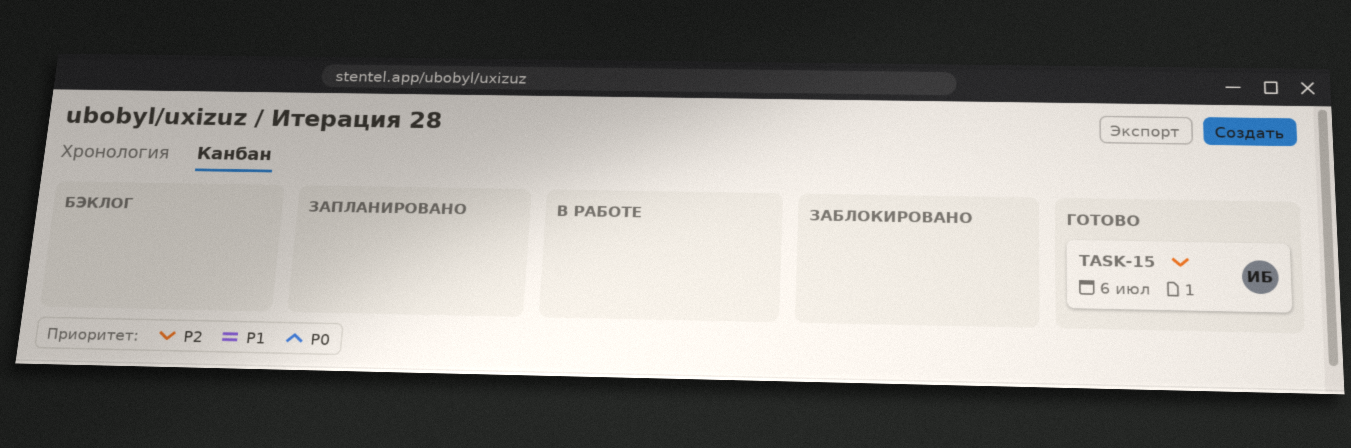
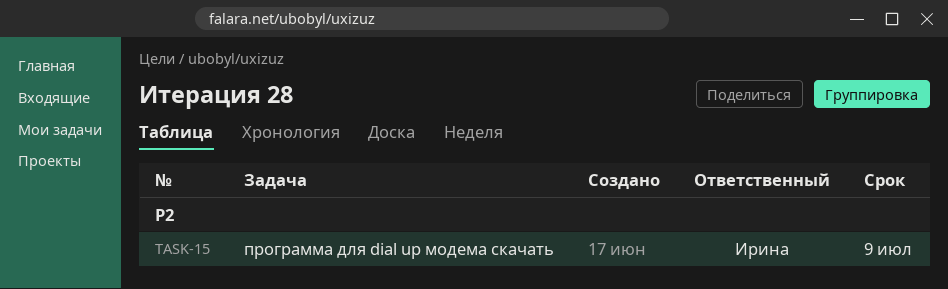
TASK-15, due: Jul 6 -> Jul 9

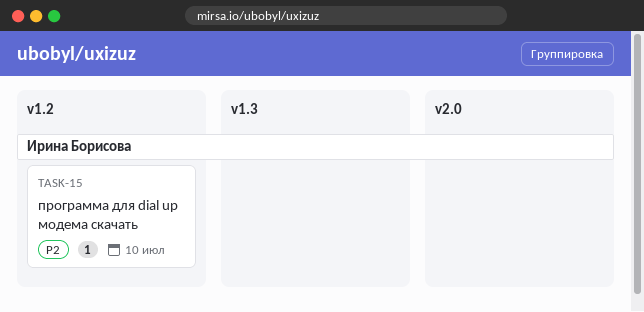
TASK-15, due: Jul 9 -> Jul 10

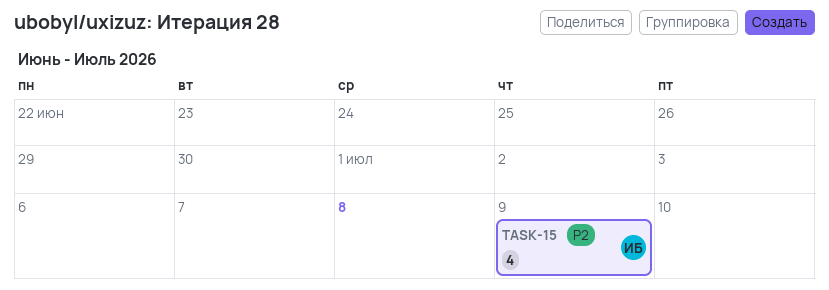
TASK-15, estimate: 1 -> 4
TASK-15, due: Jul 10 -> Jul 9

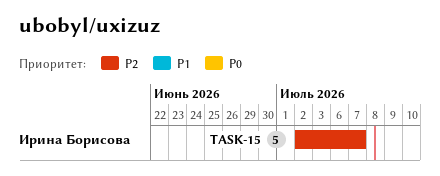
TASK-15, estimate: 4 -> 5
TASK-15, due: Jul 9 -> Jul 7

